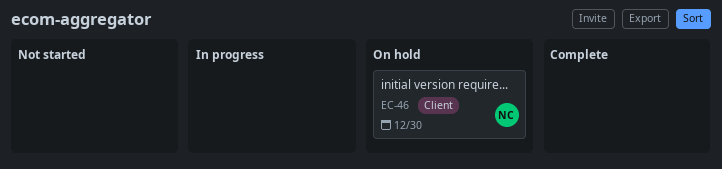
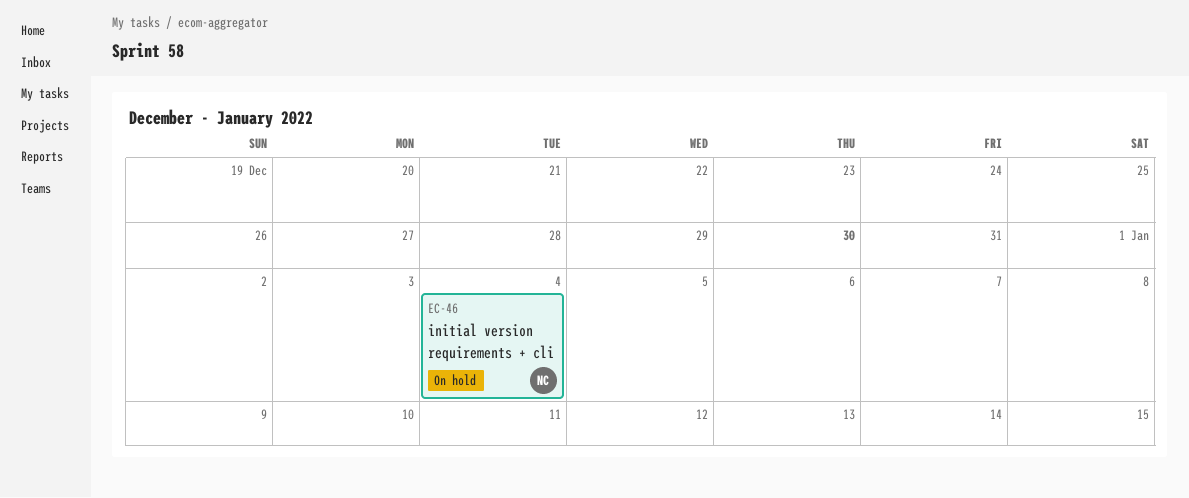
EC-46, due: Dec 30 -> Jan 4

